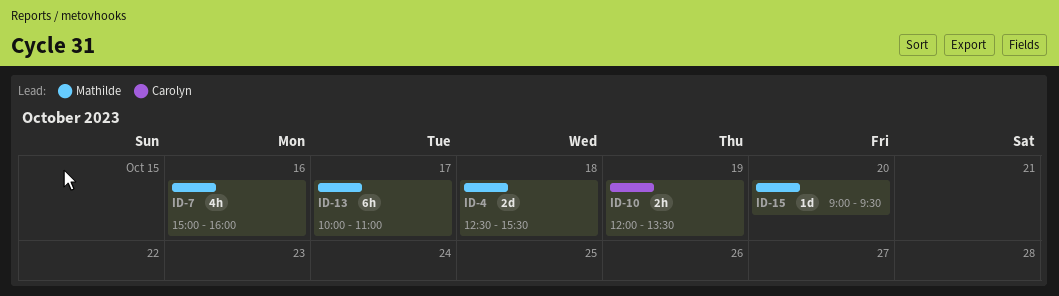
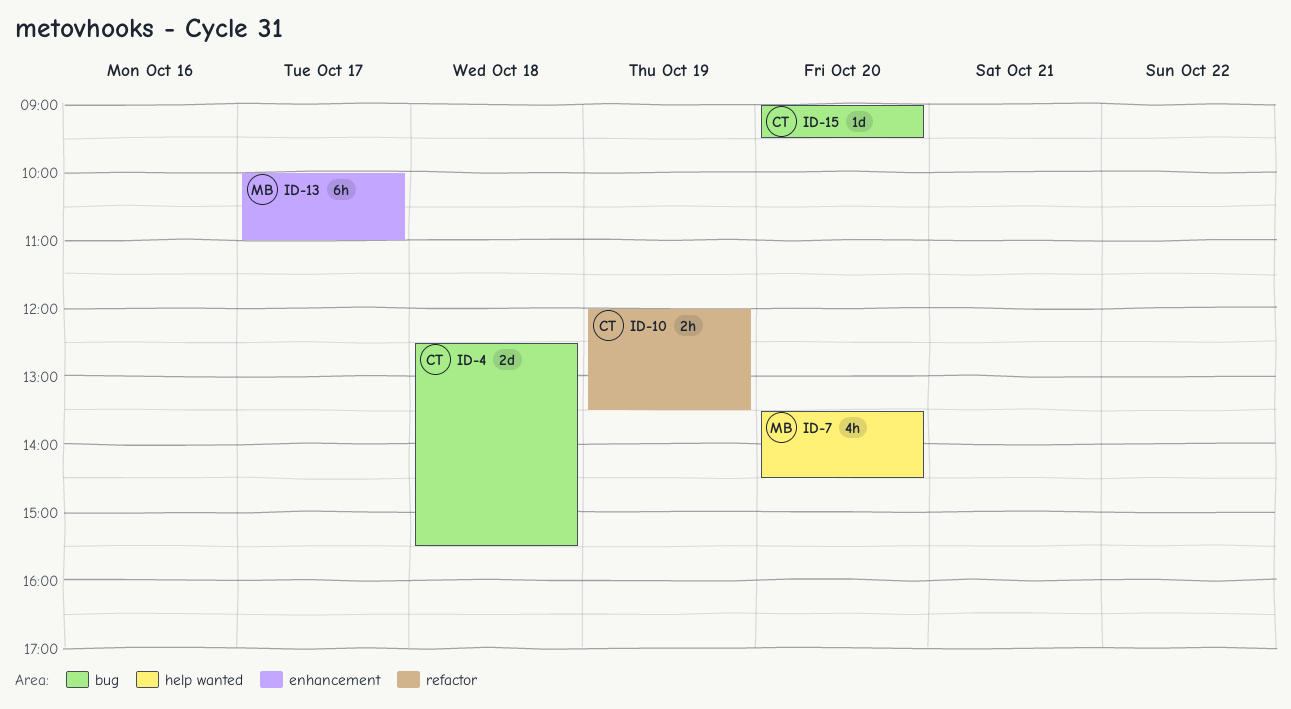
ID-4, owner: Mathilde -> Carolyn
ID-7, day: Oct 16 -> Oct 20
ID-7, begins: 15:00 -> 13:30
ID-7, ends: 16:00 -> 14:30
ID-15, owner: Mathilde -> Carolyn

